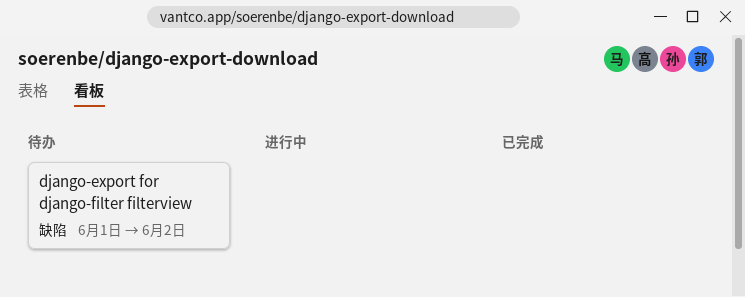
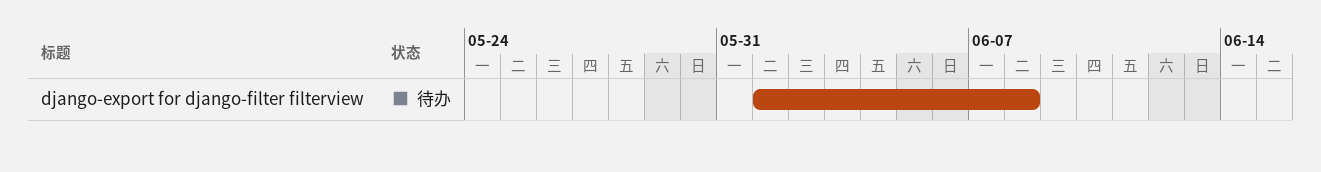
django-export for django-filter filterview, due: Jun 2 -> Jun 8

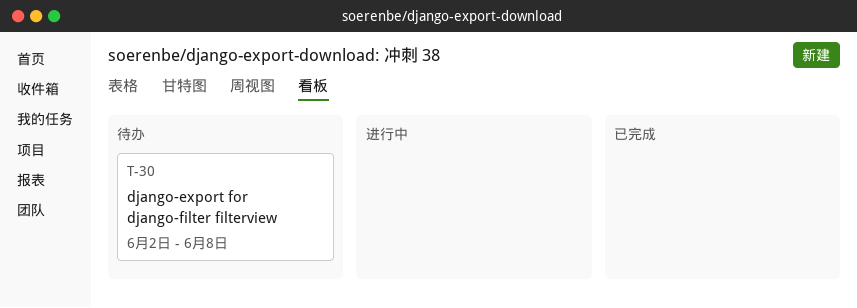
django-export for django-filter filterview, start: Jun 1 -> Jun 2

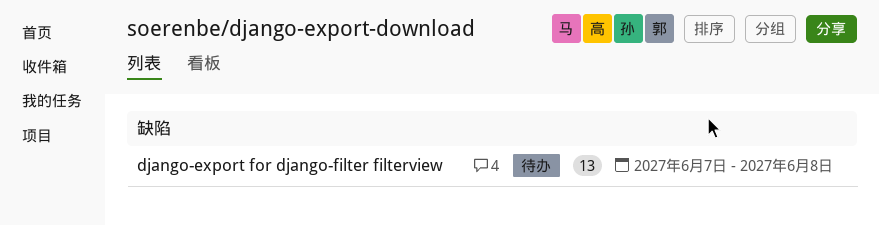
django-export for django-filter filterview, start: Jun 2 -> Jun 7

